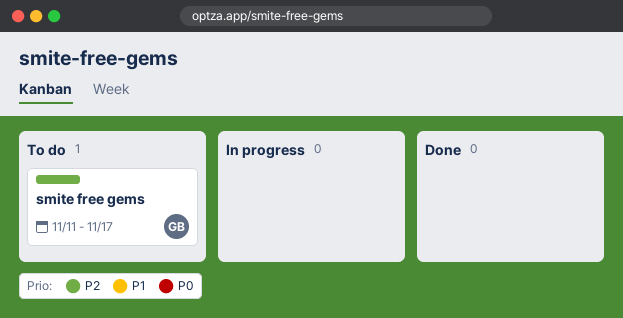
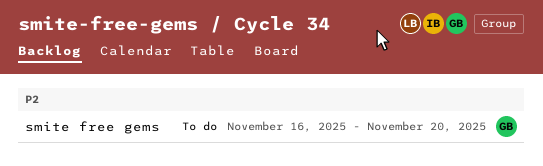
smite free gems, start: Nov 11 -> Nov 16
smite free gems, due: Nov 17 -> Nov 20

